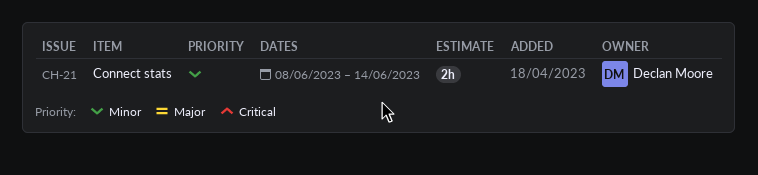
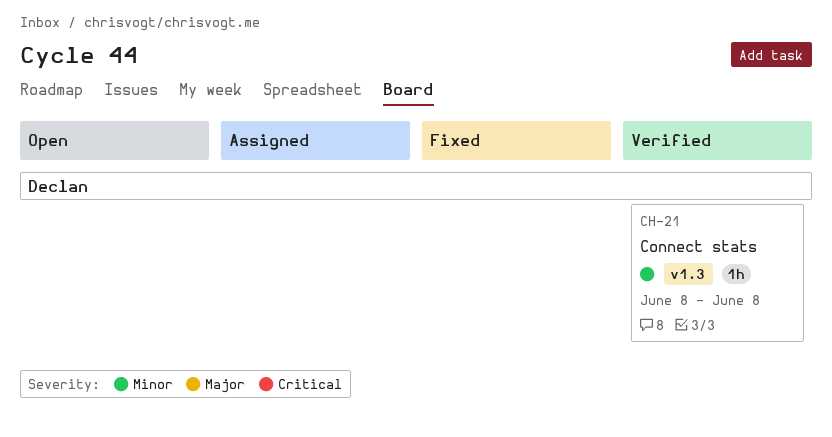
CH-21, estimate: 2h -> 1h
CH-21, due: Jun 14 -> Jun 8

